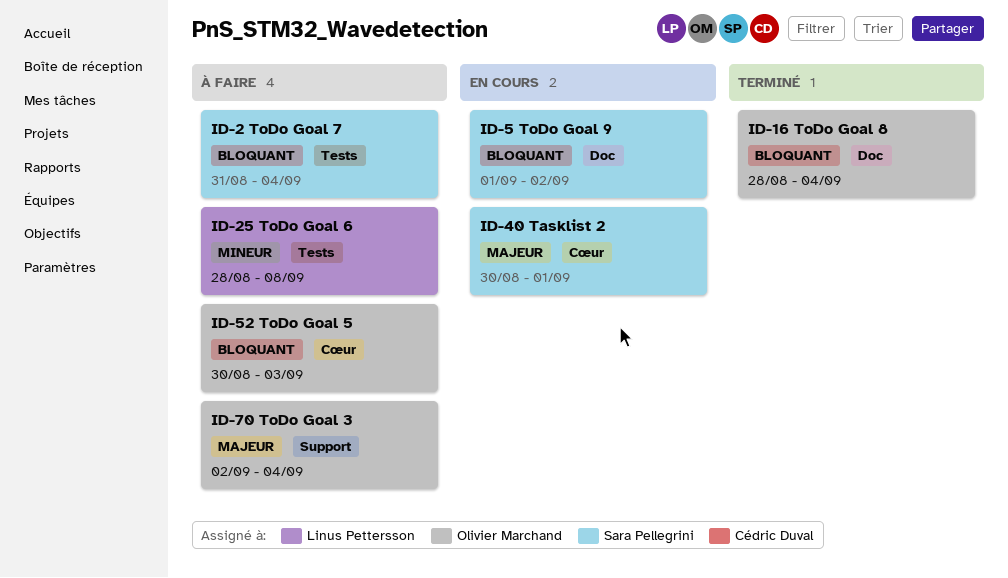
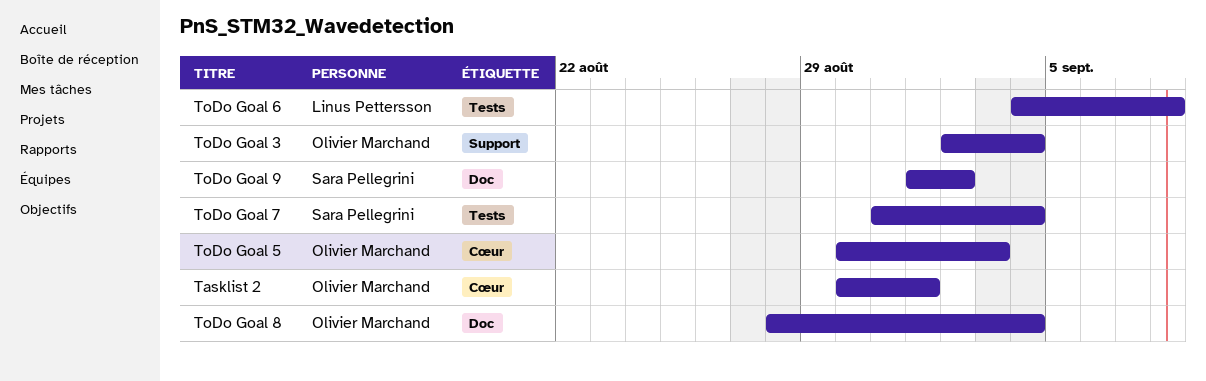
Tasklist 2, owner: Sara Pellegrini -> Olivier Marchand
ToDo Goal 6, start: Aug 28 -> Sep 4

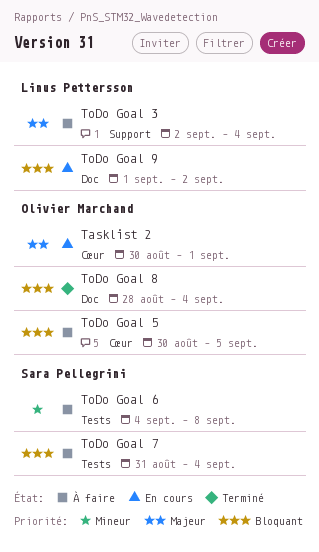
ToDo Goal 3, owner: Olivier Marchand -> Linus Pettersson
ToDo Goal 5, due: Sep 3 -> Sep 5
ToDo Goal 6, owner: Linus Pettersson -> Sara Pellegrini
ToDo Goal 9, owner: Sara Pellegrini -> Linus Pettersson

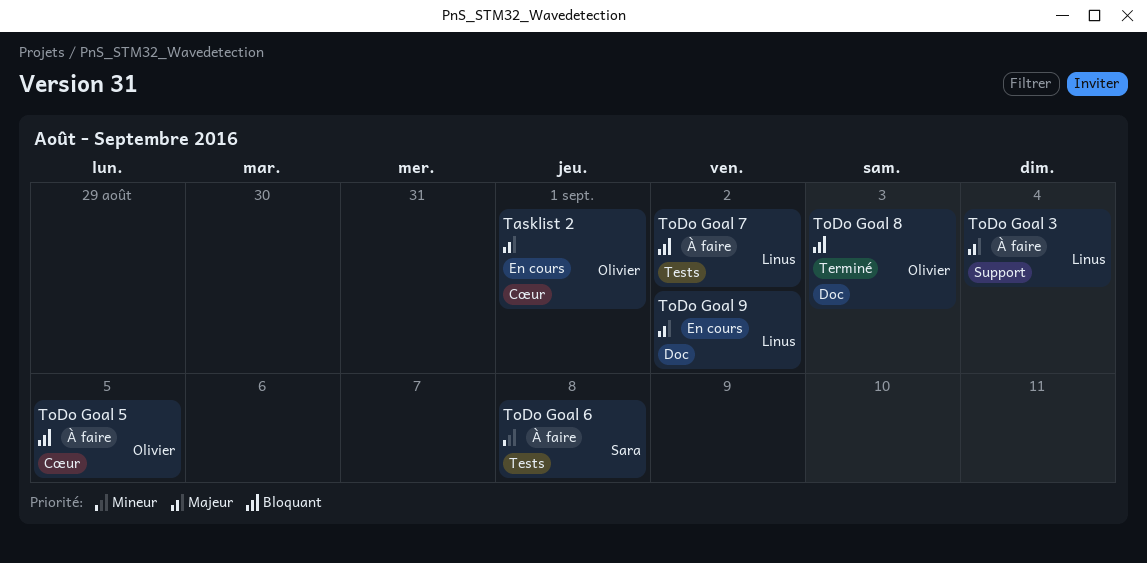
ToDo Goal 7, owner: Sara Pellegrini -> Linus Pettersson
ToDo Goal 7, due: Sep 4 -> Sep 2
ToDo Goal 8, due: Sep 4 -> Sep 3
ToDo Goal 9, priority: Bloquant -> Majeur

